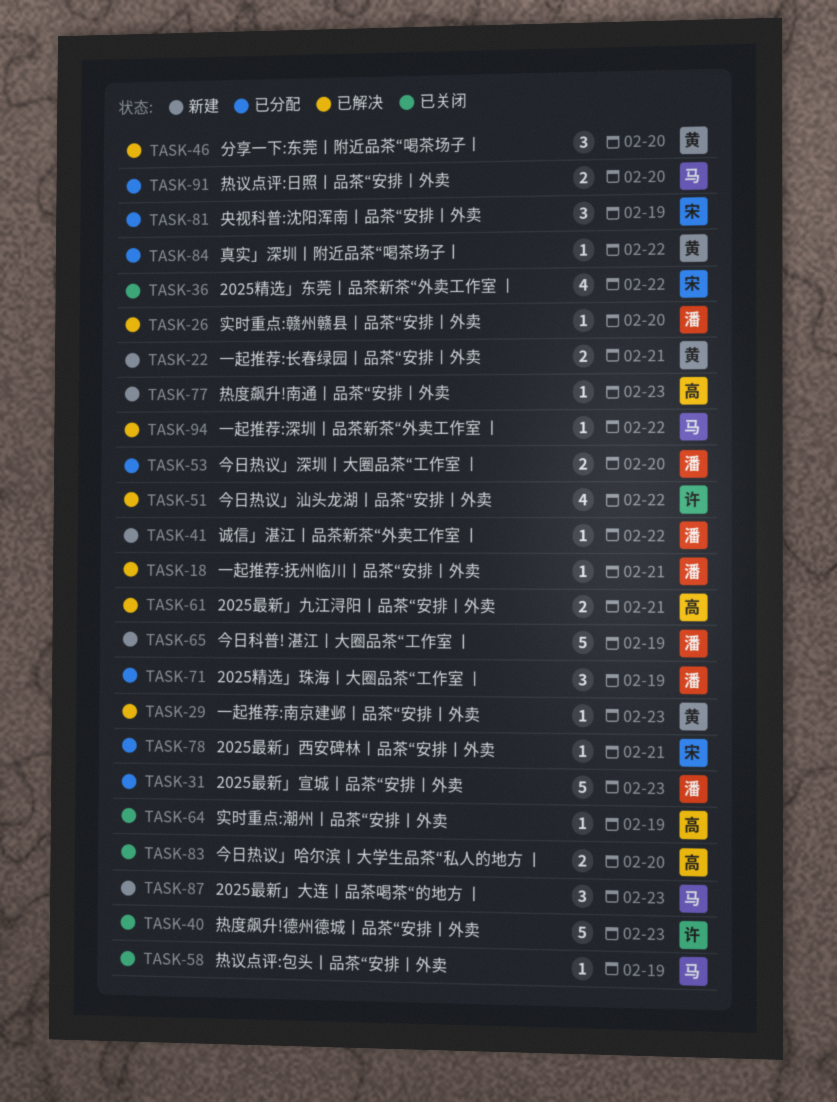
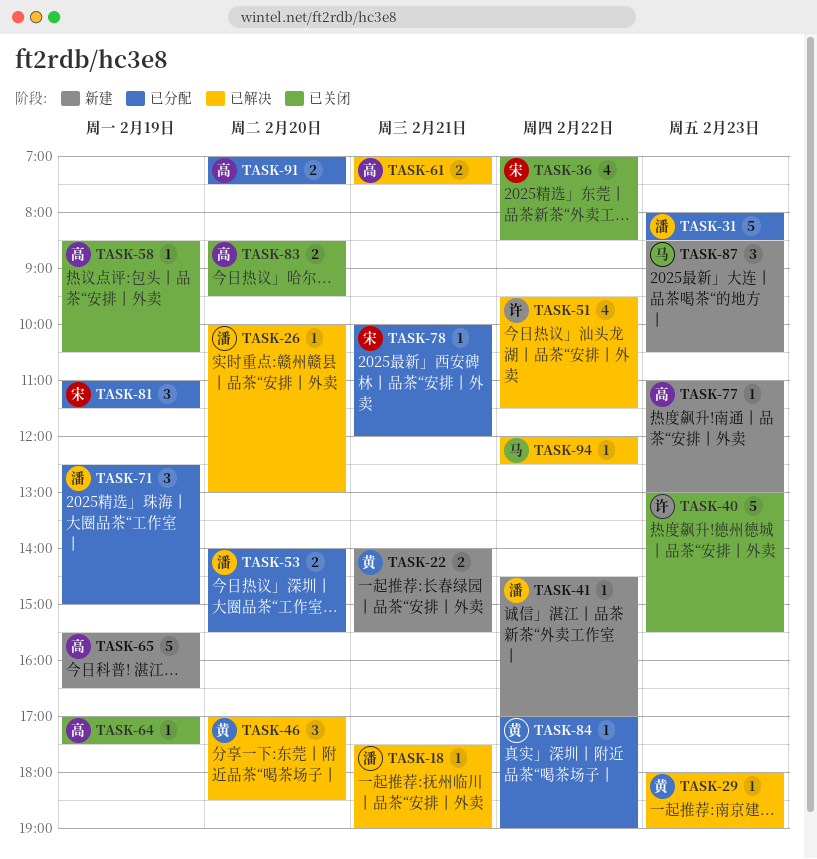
TASK-58, owner: 马 -> 高
TASK-65, owner: 潘 -> 高
TASK-91, owner: 马 -> 高

